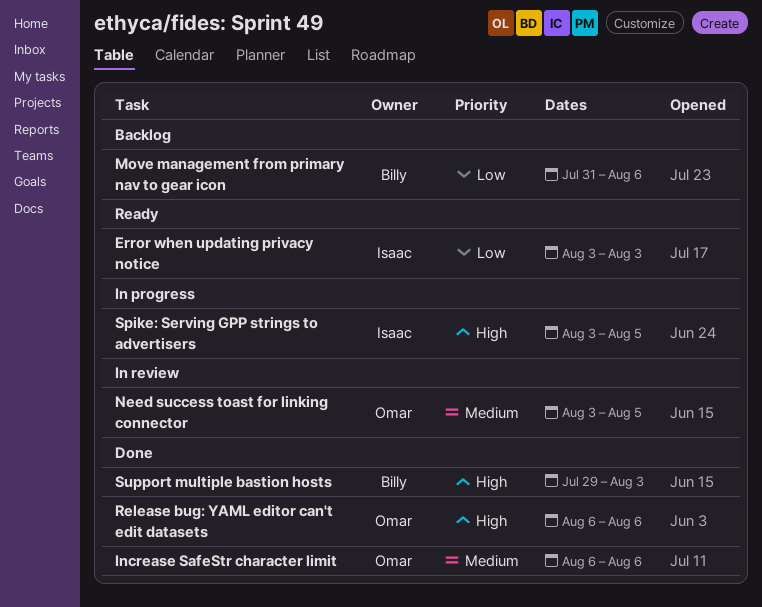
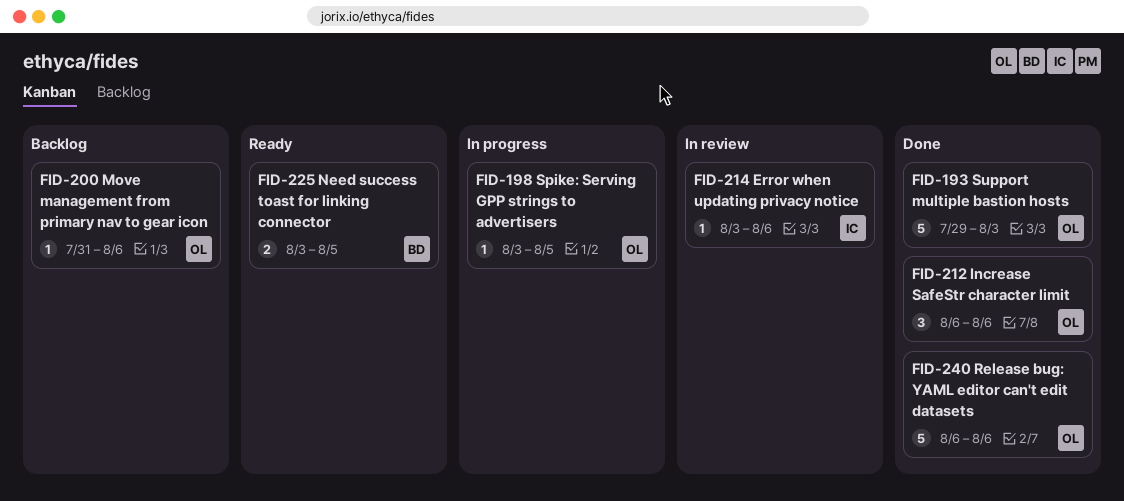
Error when updating privacy notice, status: Ready -> In review
Error when updating privacy notice, due: Aug 3 -> Aug 6
Move management from primary nav to gear icon, owner: Billy -> Omar
Need success toast for linking connector, status: In review -> Ready
Need success toast for linking connector, owner: Omar -> Billy
Spike: Serving GPP strings to advertisers, owner: Isaac -> Omar
Support multiple bastion hosts, owner: Billy -> Omar

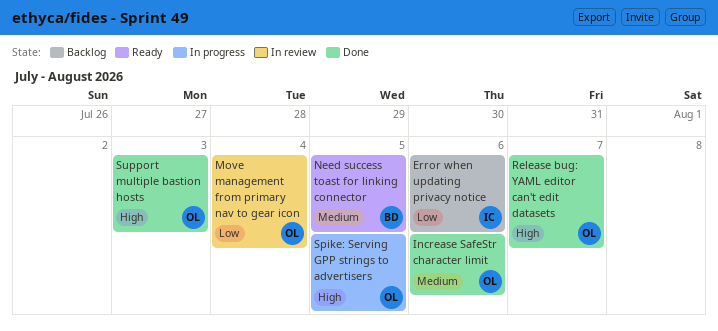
Error when updating privacy notice, status: In review -> Backlog
Move management from primary nav to gear icon, status: Backlog -> In review
Move management from primary nav to gear icon, due: Aug 6 -> Aug 4
Release bug: YAML editor can't edit datasets, due: Aug 6 -> Aug 7

